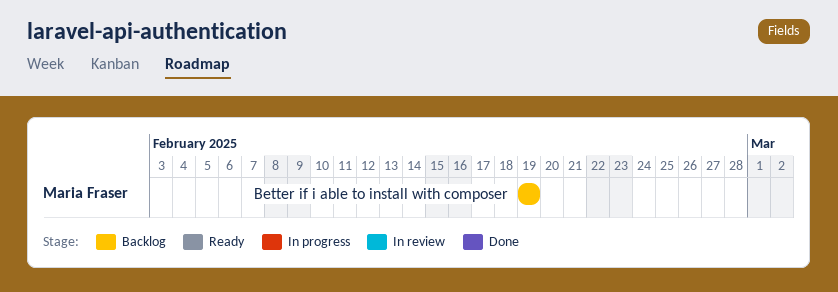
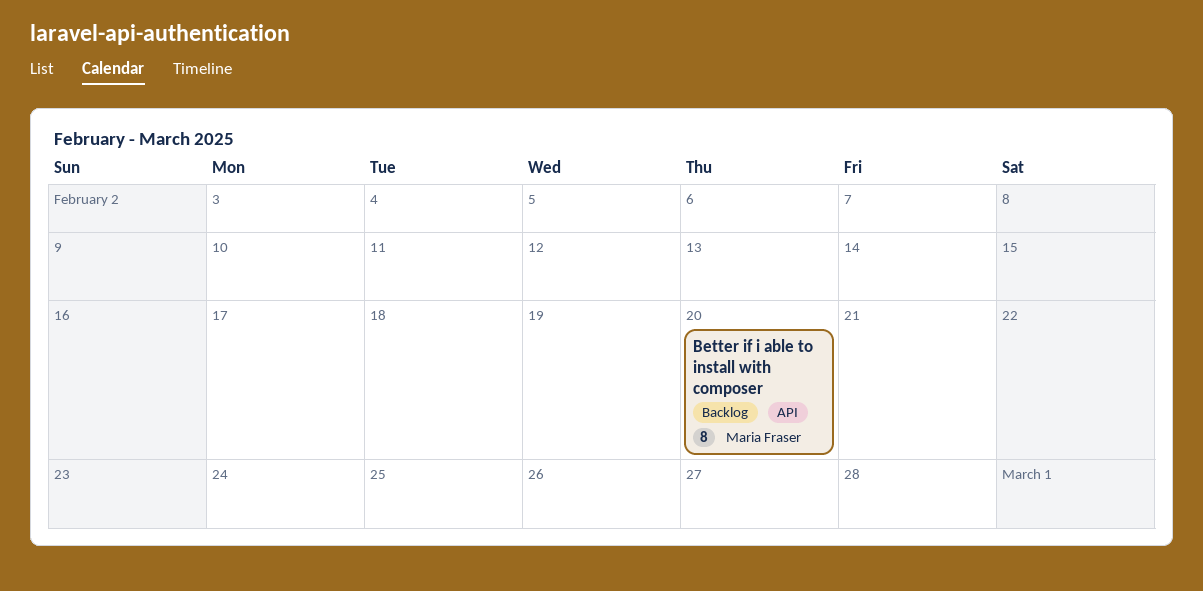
Better if i able to install with composer, due: Feb 19 -> Feb 20

